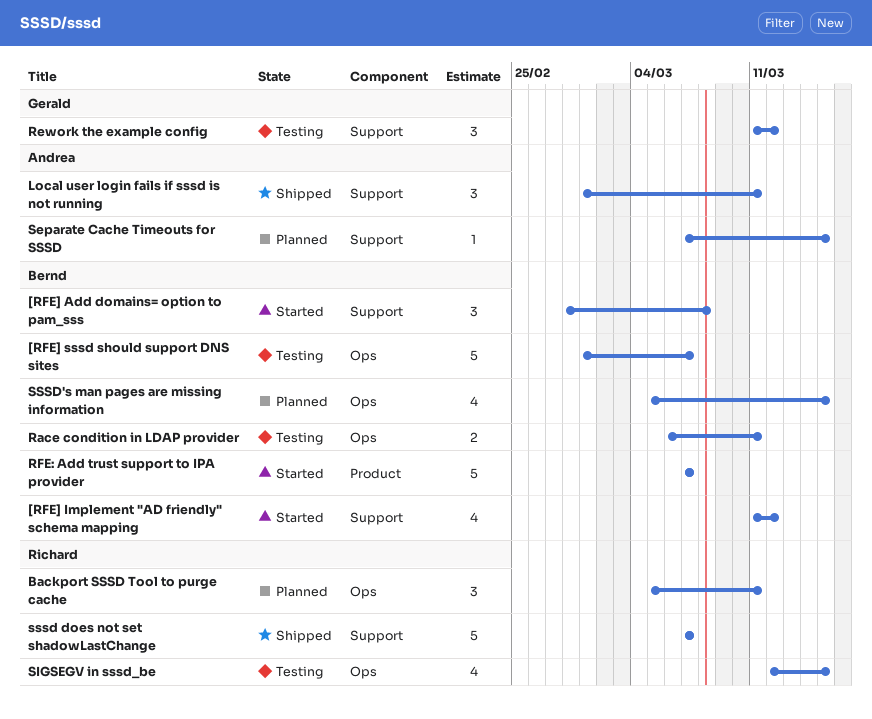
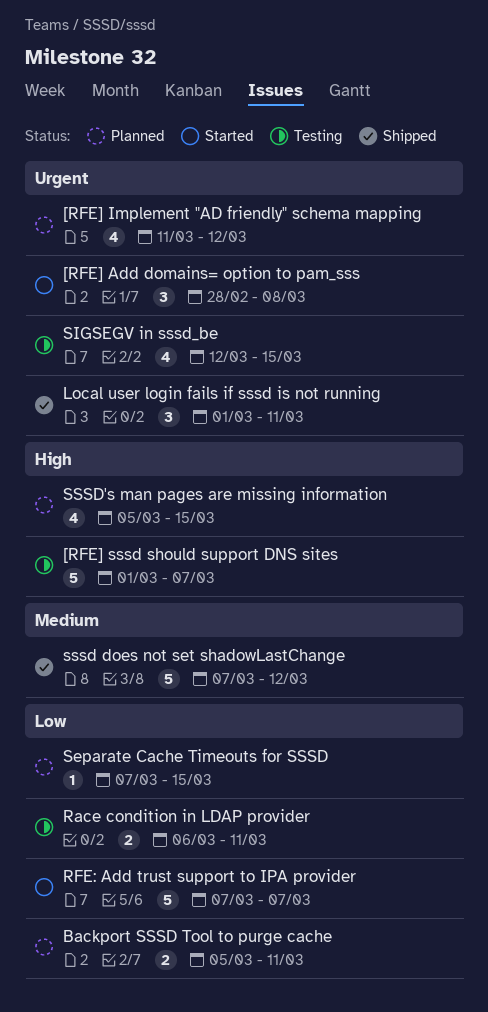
[RFE] Implement "AD friendly" schema mapping, status: Started -> Planned
Backport SSSD Tool to purge cache, estimate: 3 -> 2
Rework the example config: present -> none
sssd does not set shadowLastChange, due: Mar 7 -> Mar 12

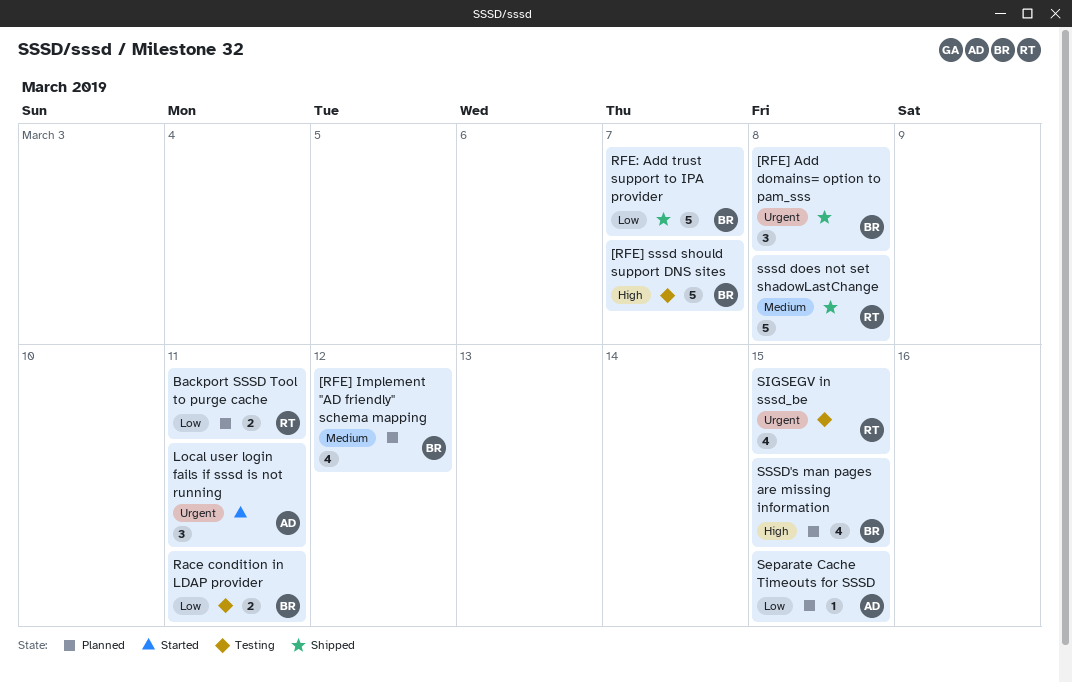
[RFE] Add domains= option to pam_sss, status: Started -> Shipped
[RFE] Implement "AD friendly" schema mapping, priority: Urgent -> Medium
Local user login fails if sssd is not running, status: Shipped -> Started
RFE: Add trust support to IPA provider, status: Started -> Shipped
sssd does not set shadowLastChange, due: Mar 12 -> Mar 8

